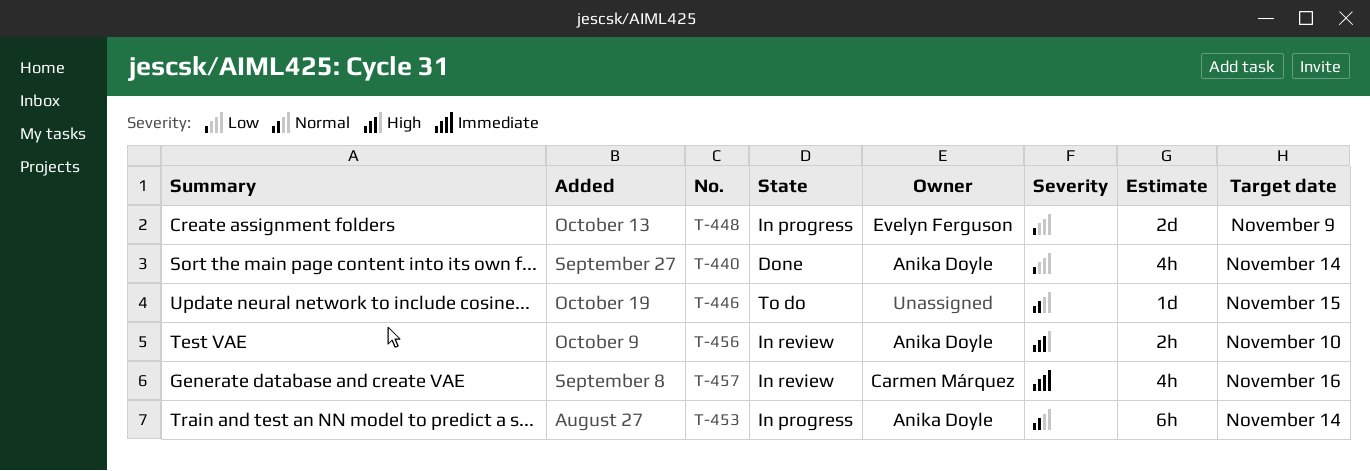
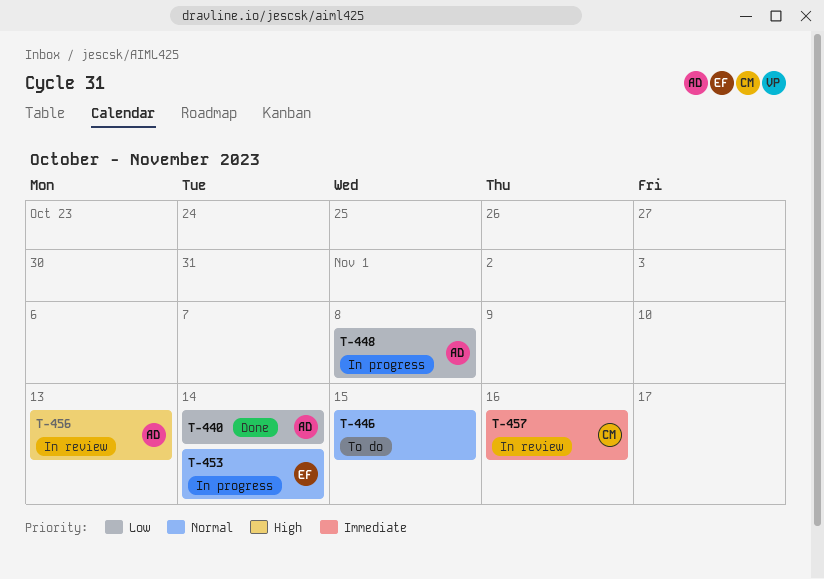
T-448, owner: Evelyn Ferguson -> Anika Doyle
T-448, due: Nov 9 -> Nov 8
T-453, owner: Anika Doyle -> Evelyn Ferguson
T-456, due: Nov 10 -> Nov 13

